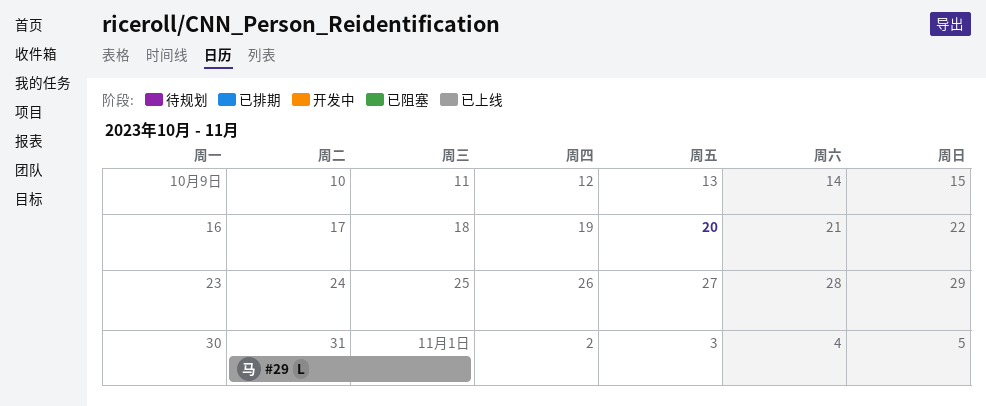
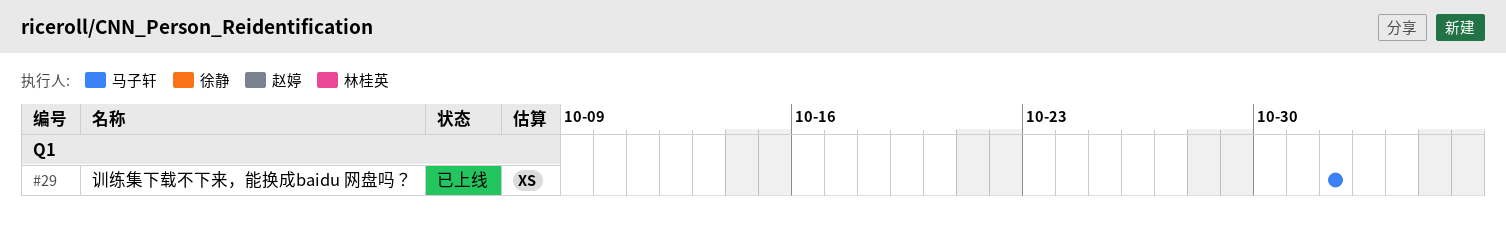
#29, estimate: L -> XS
#29, start: Oct 31 -> Nov 1

